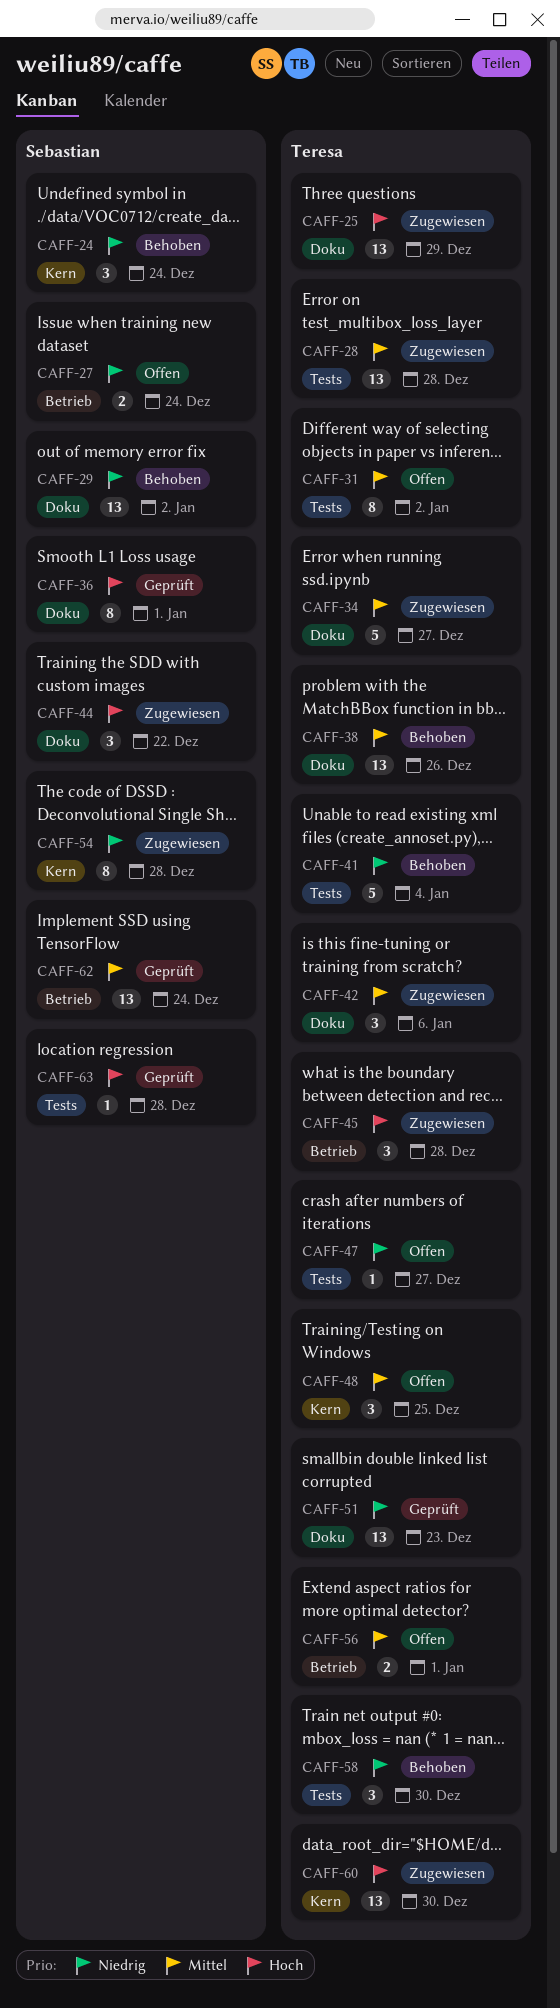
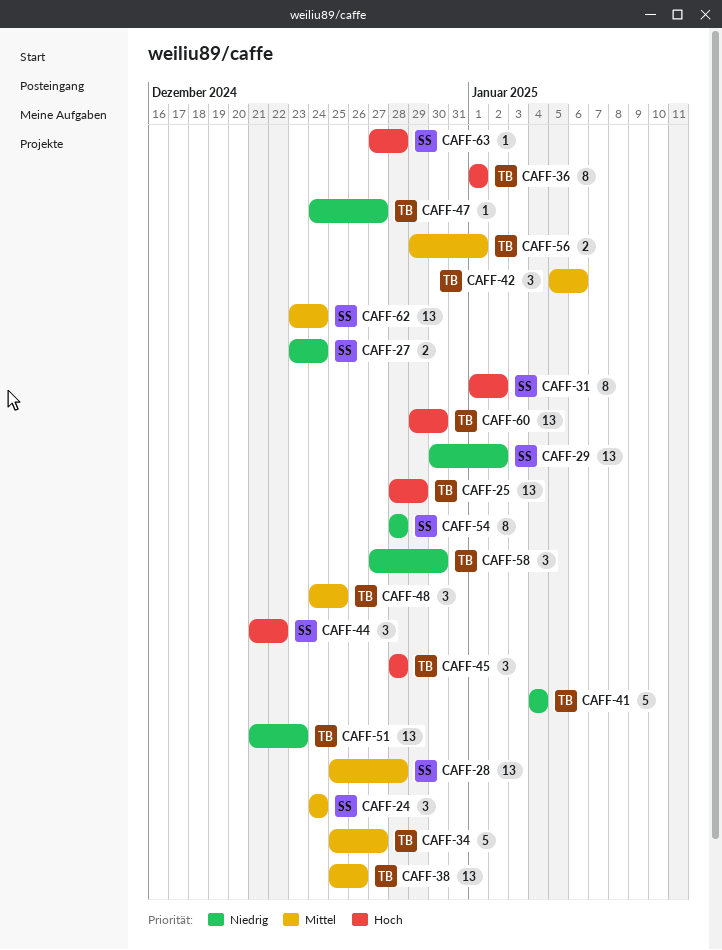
CAFF-24, priority: Niedrig -> Mittel
CAFF-28, owner: Teresa -> Sebastian
CAFF-31, owner: Teresa -> Sebastian
CAFF-31, priority: Mittel -> Hoch
CAFF-36, owner: Sebastian -> Teresa

